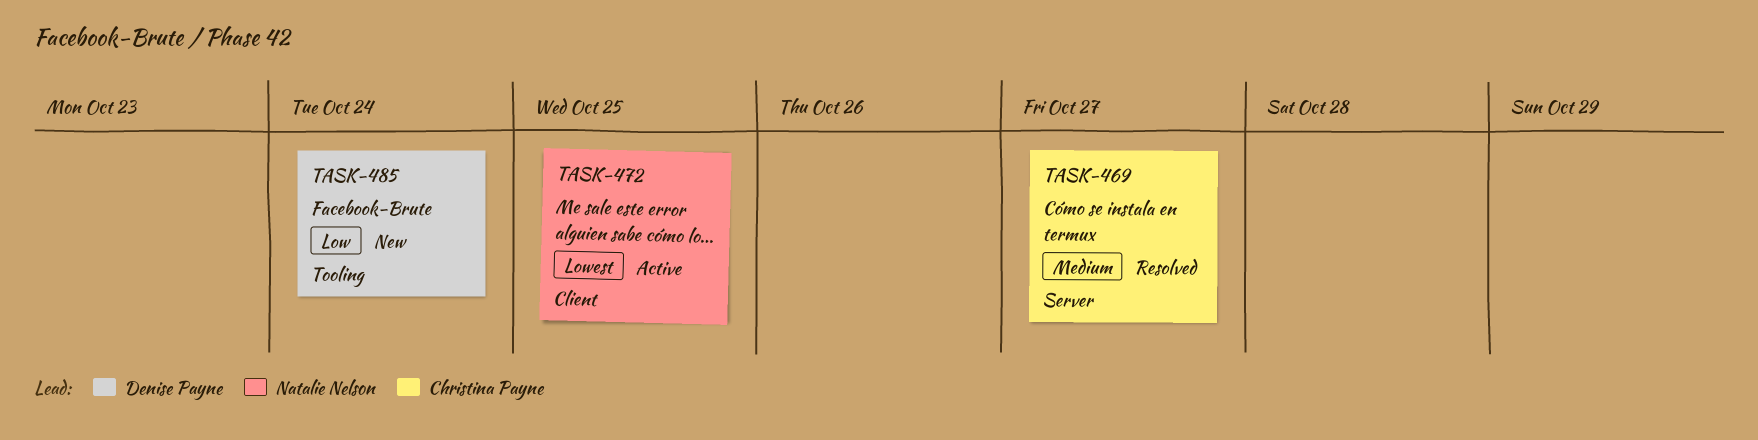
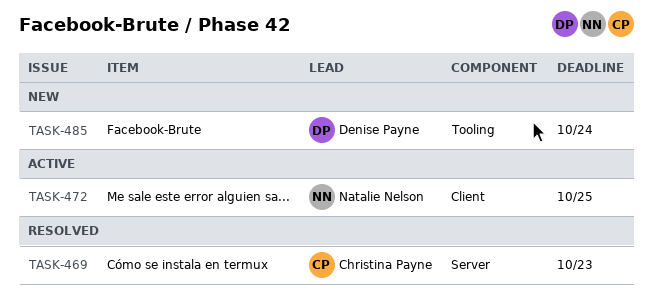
TASK-469, due: Oct 27 -> Oct 23

